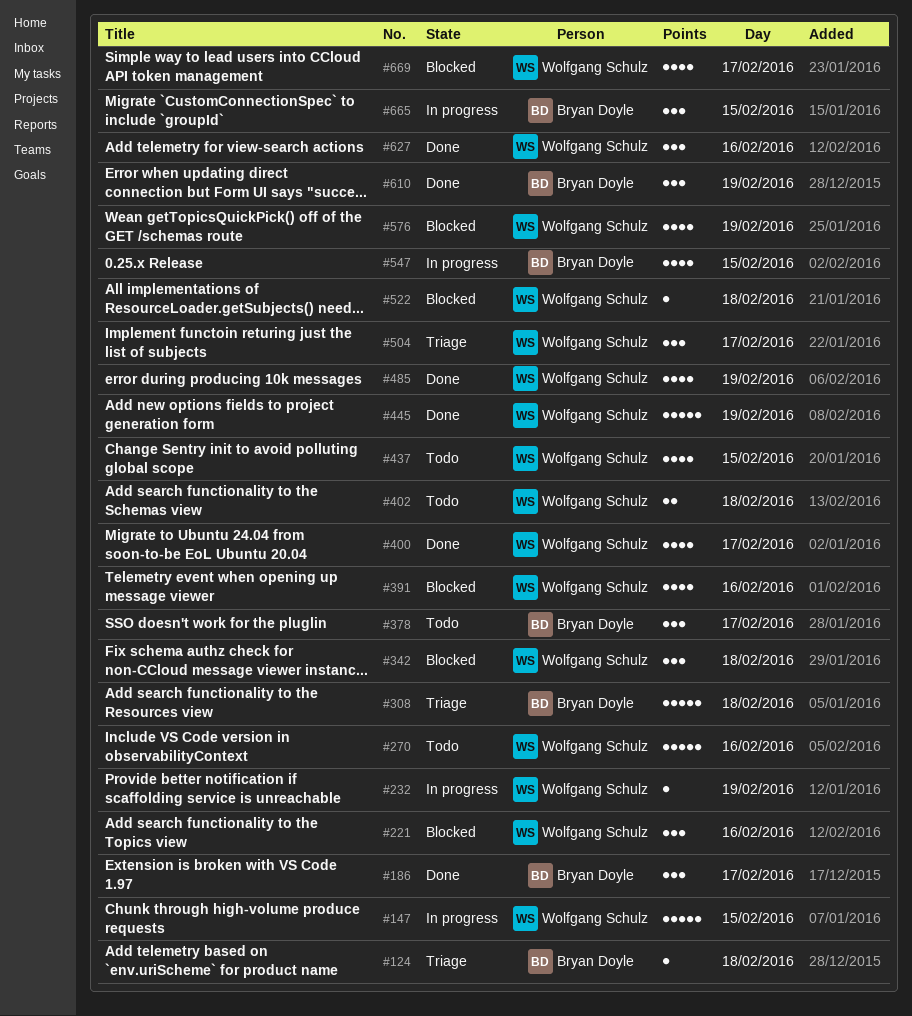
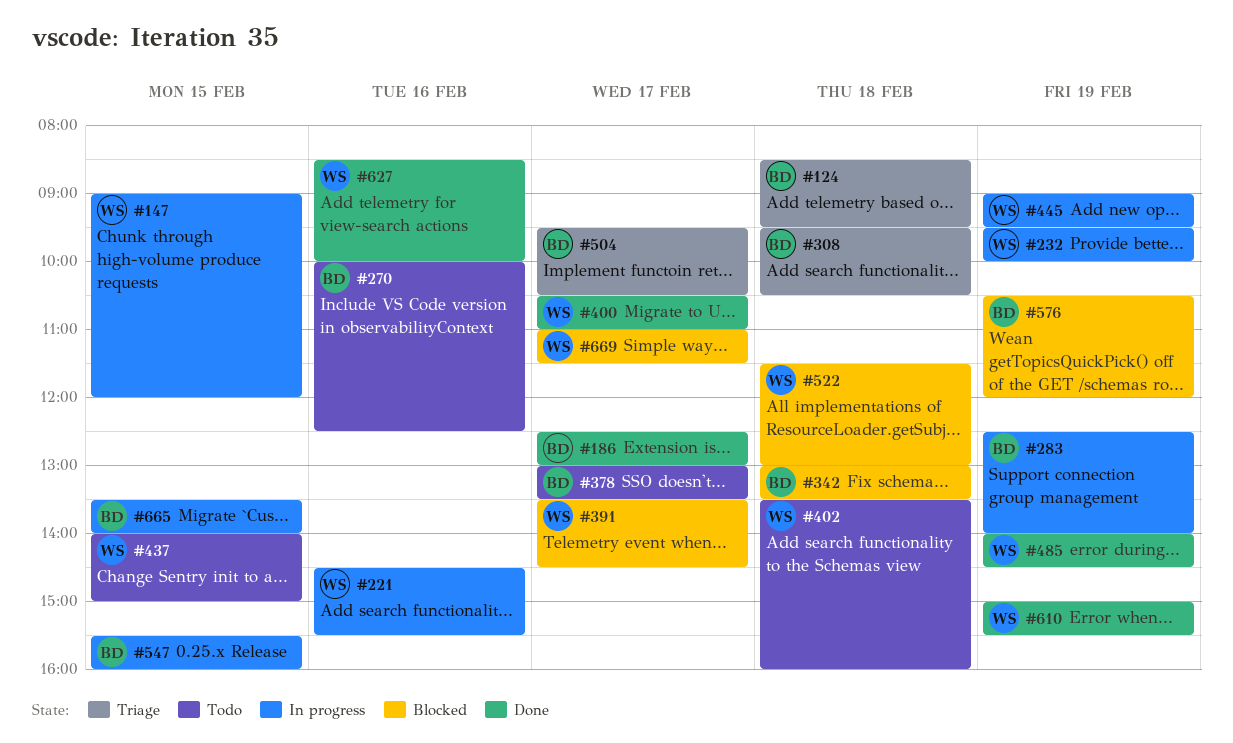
#221, status: Blocked -> In progress
#270, owner: Wolfgang Schulz -> Bryan Doyle
#283: none -> present
#342, owner: Wolfgang Schulz -> Bryan Doyle
#391, day: Feb 16 -> Feb 17
#445, status: Done -> In progress
#504, owner: Wolfgang Schulz -> Bryan Doyle
#576, owner: Wolfgang Schulz -> Bryan Doyle
#610, owner: Bryan Doyle -> Wolfgang Schulz

